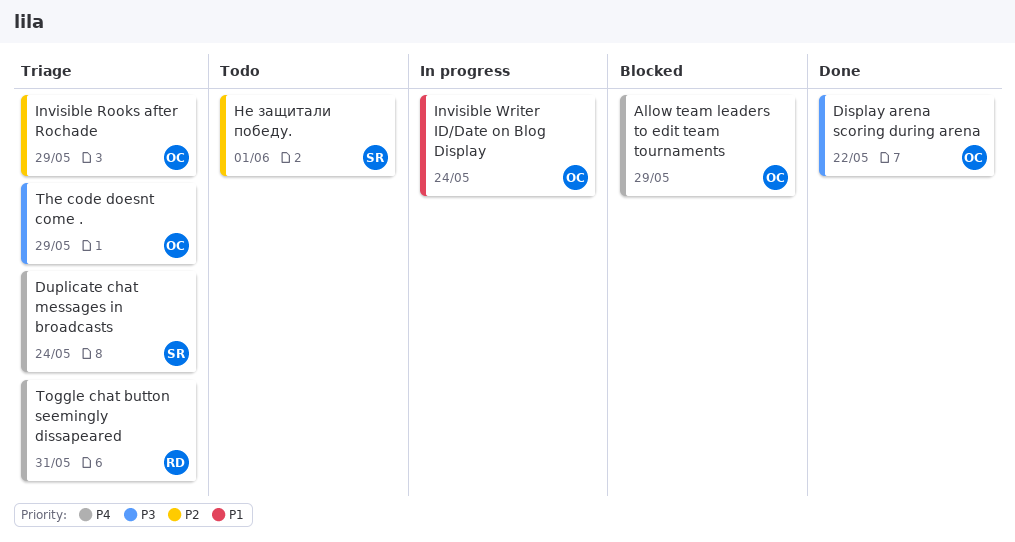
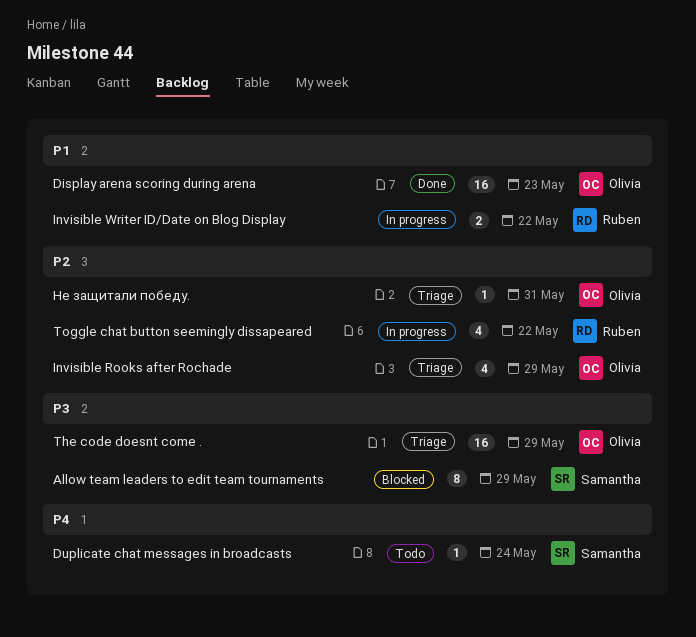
Allow team leaders to edit team tournaments, owner: Olivia -> Samantha
Allow team leaders to edit team tournaments, priority: P4 -> P3
Display arena scoring during arena, priority: P3 -> P1
Display arena scoring during arena, due: May 22 -> May 23
Duplicate chat messages in broadcasts, status: Triage -> Todo
Invisible Writer ID/Date on Blog Display, owner: Olivia -> Ruben
Invisible Writer ID/Date on Blog Display, due: May 24 -> May 22
Toggle chat button seemingly dissapeared, status: Triage -> In progress
Toggle chat button seemingly dissapeared, priority: P4 -> P2
Toggle chat button seemingly dissapeared, due: May 31 -> May 22
Не защитали победу., status: Todo -> Triage
Не защитали победу., owner: Samantha -> Olivia
Не защитали победу., due: Jun 1 -> May 31

